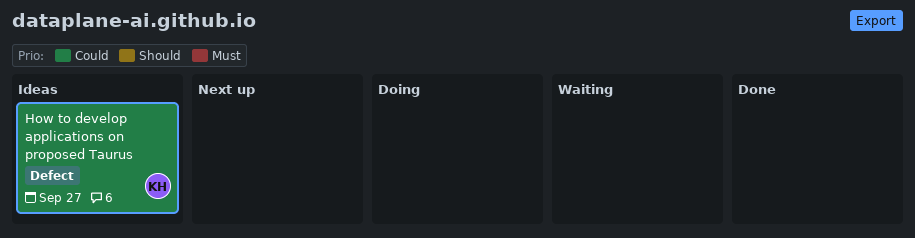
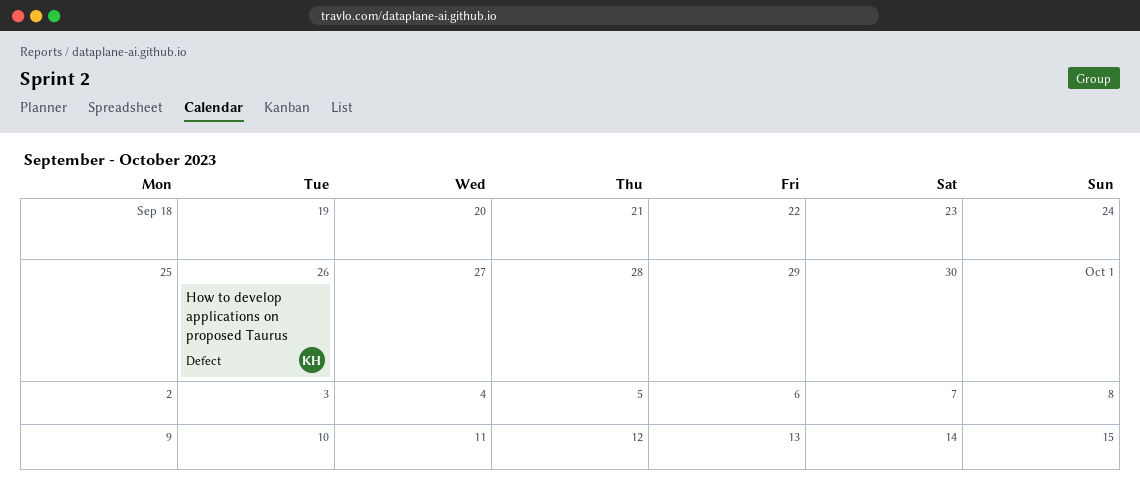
How to develop applications on proposed Taurus, due: Sep 27 -> Sep 26

